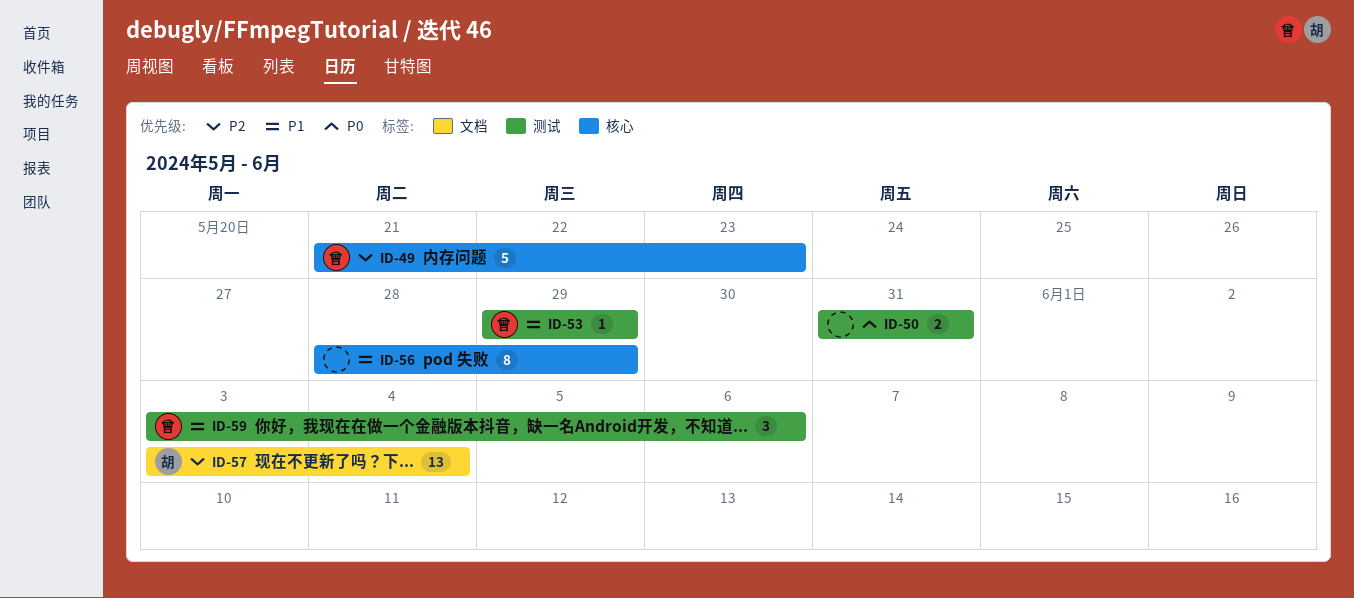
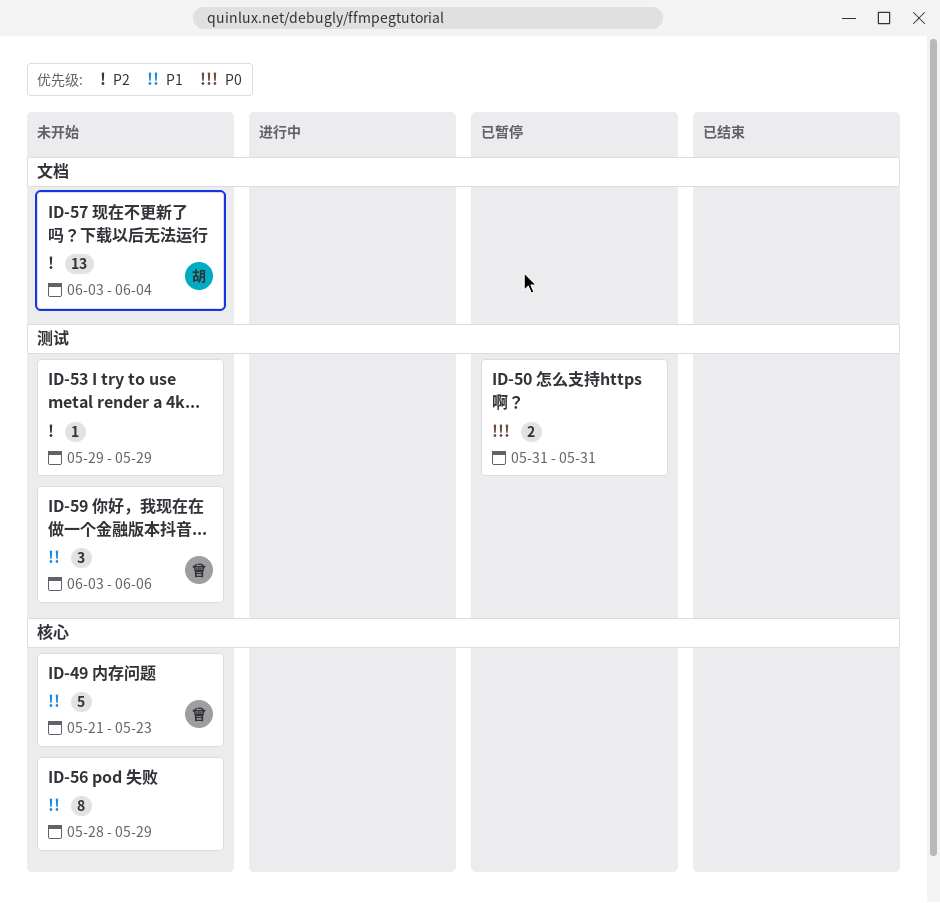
ID-49, priority: P2 -> P1
ID-53, owner: 曾 -> none
ID-53, priority: P1 -> P2

